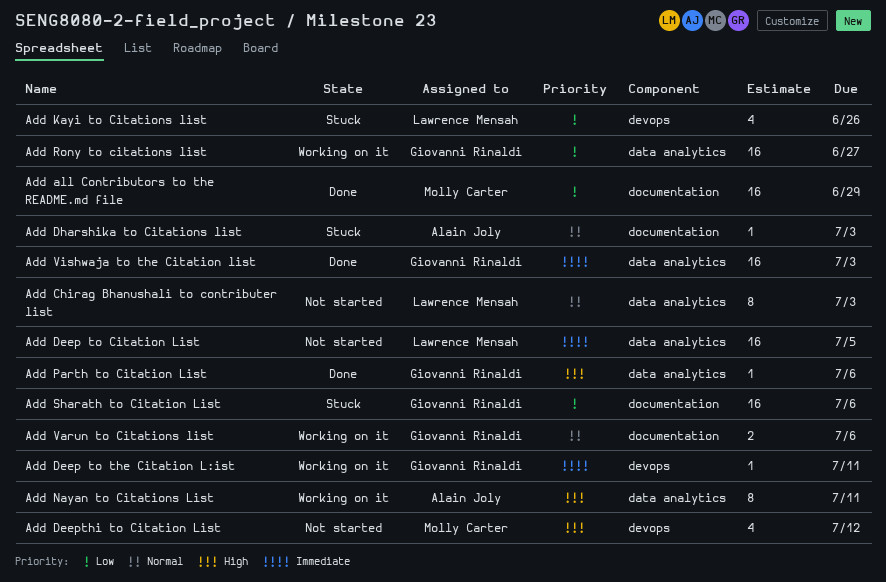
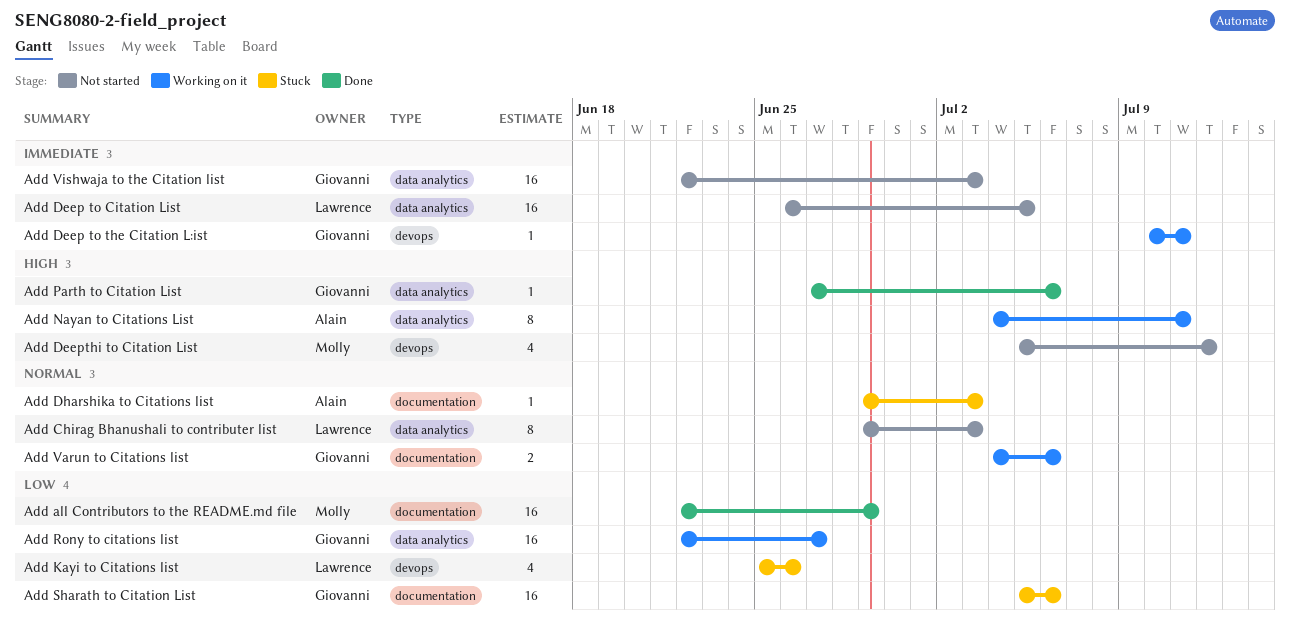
Add Vishwaja to the Citation list, status: Done -> Not started

